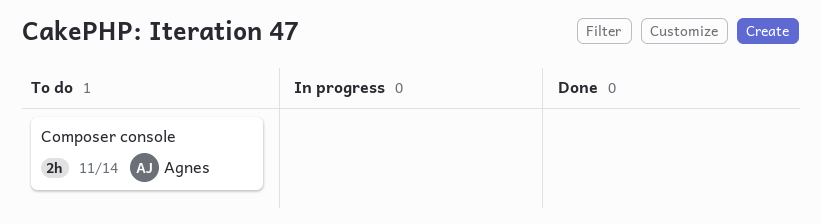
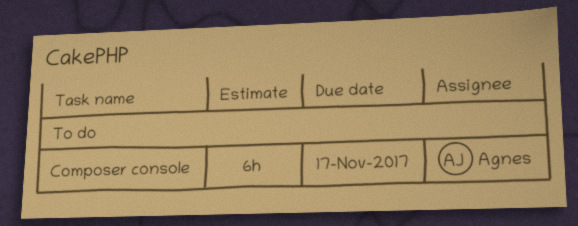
Composer console, estimate: 2h -> 6h
Composer console, due: Nov 14 -> Nov 17

